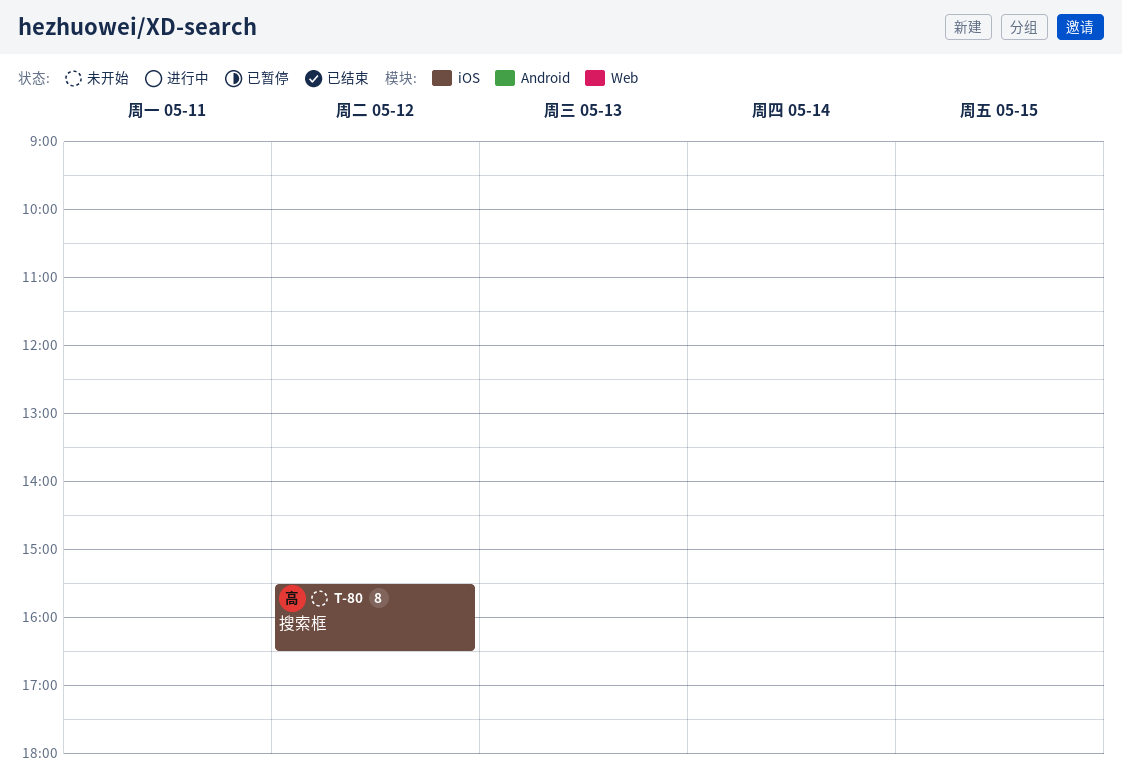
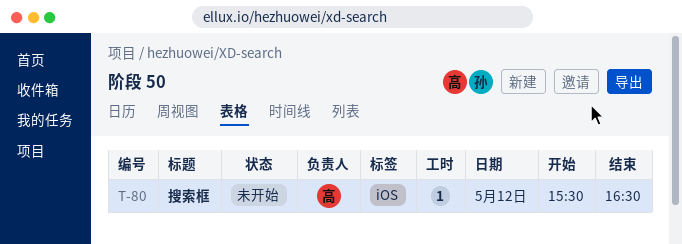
T-80, estimate: 8 -> 1

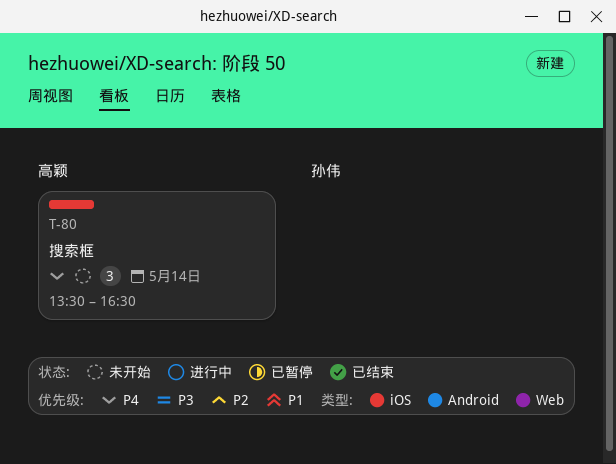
T-80, estimate: 1 -> 3
T-80, day: May 12 -> May 14
T-80, begins: 15:30 -> 13:30

